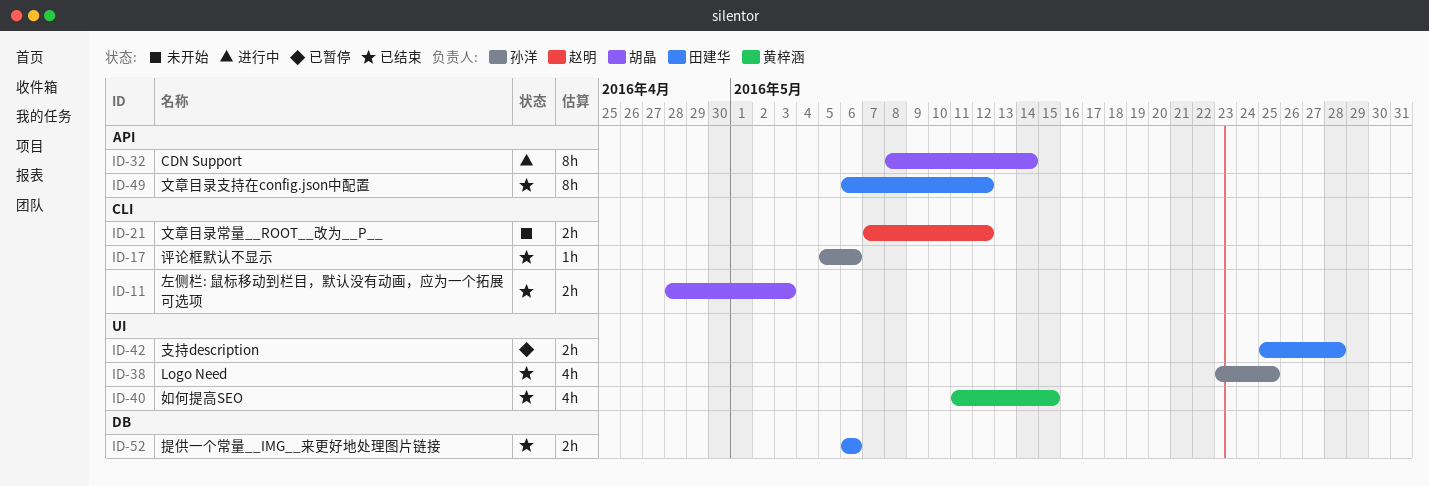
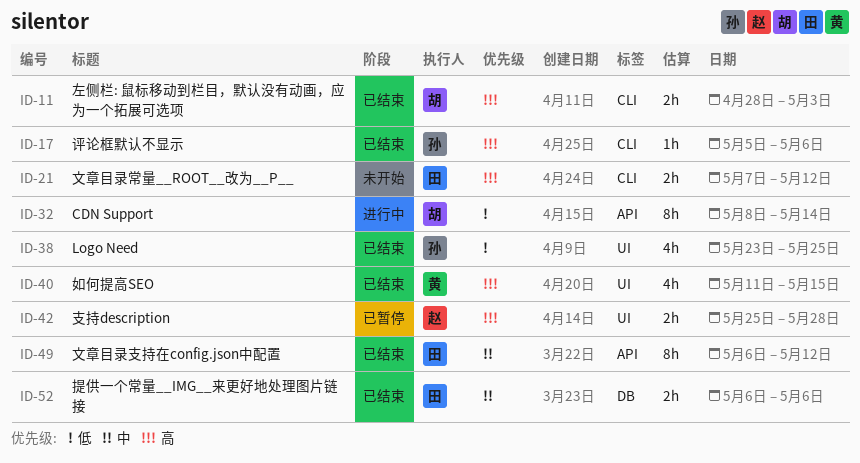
ID-21, owner: 赵明 -> 田建华
ID-42, owner: 田建华 -> 赵明

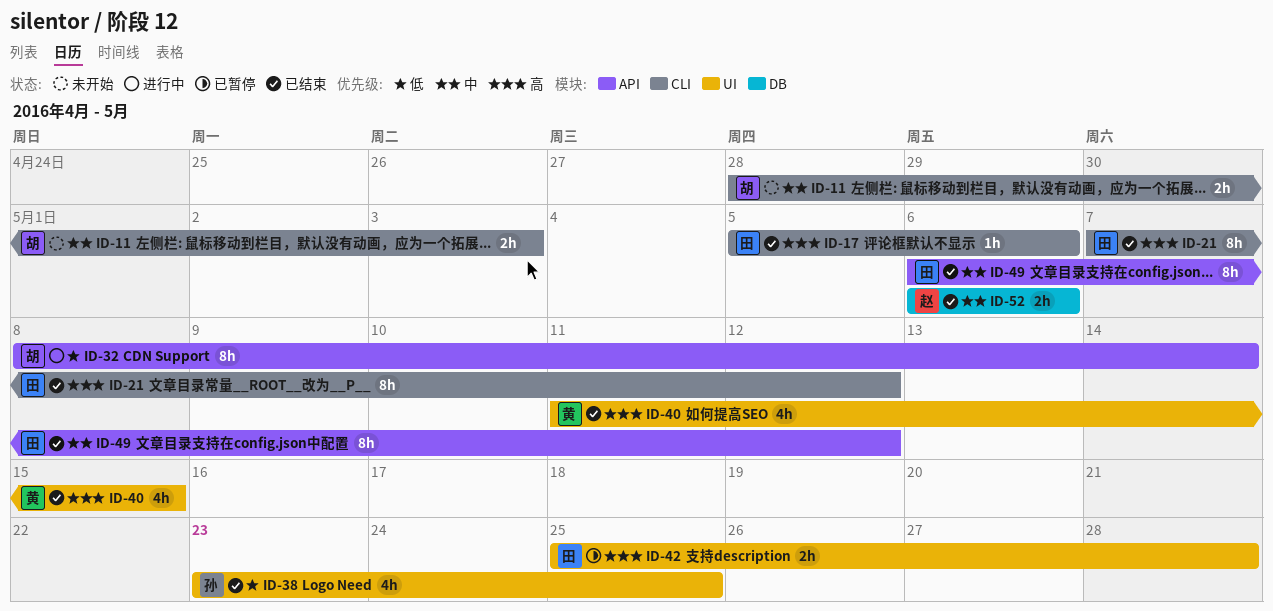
ID-11, status: 已结束 -> 未开始
ID-11, priority: 高 -> 中
ID-17, owner: 孙 -> 田
ID-21, status: 未开始 -> 已结束
ID-21, estimate: 2h -> 8h
ID-42, owner: 赵 -> 田
ID-52, owner: 田 -> 赵

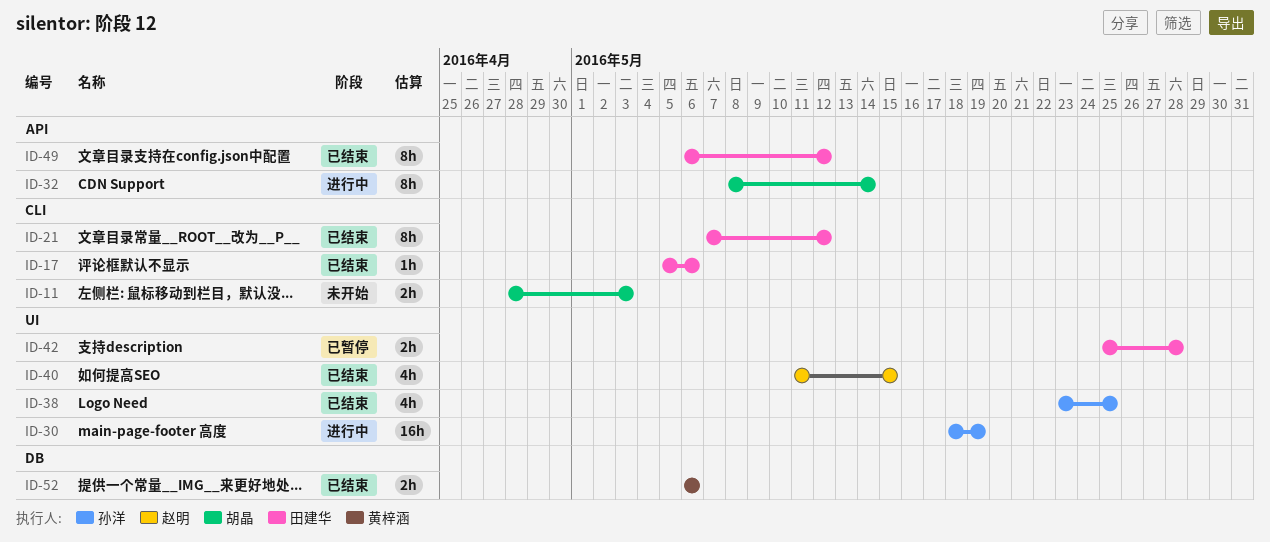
ID-30: none -> present
ID-40, owner: 黄梓涵 -> 赵明
ID-52, owner: 赵明 -> 黄梓涵

